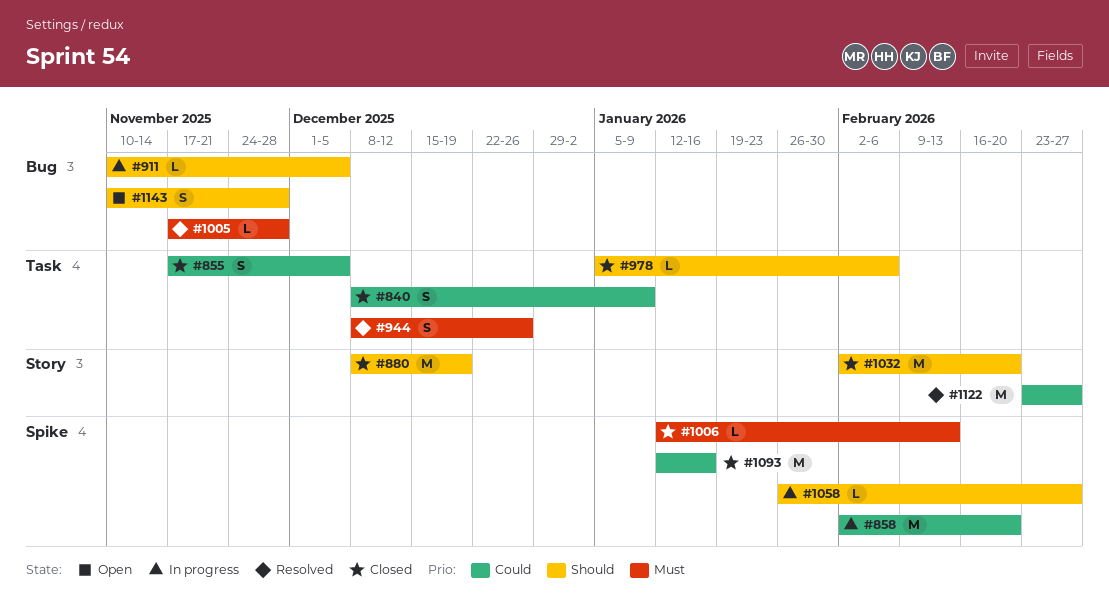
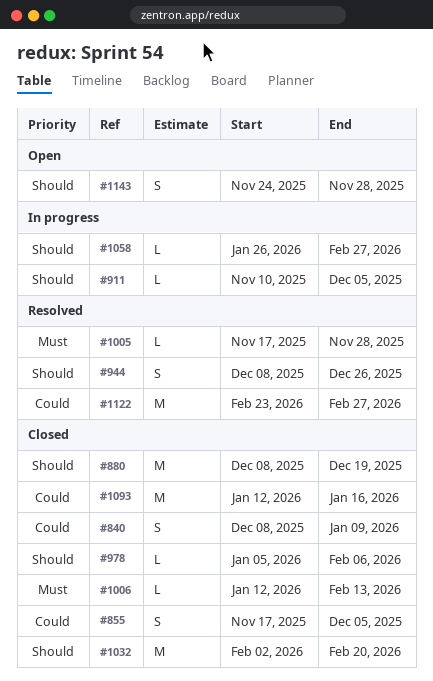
#858: present -> none
#944, priority: Must -> Should
#1143, start: Nov 10 -> Nov 24

